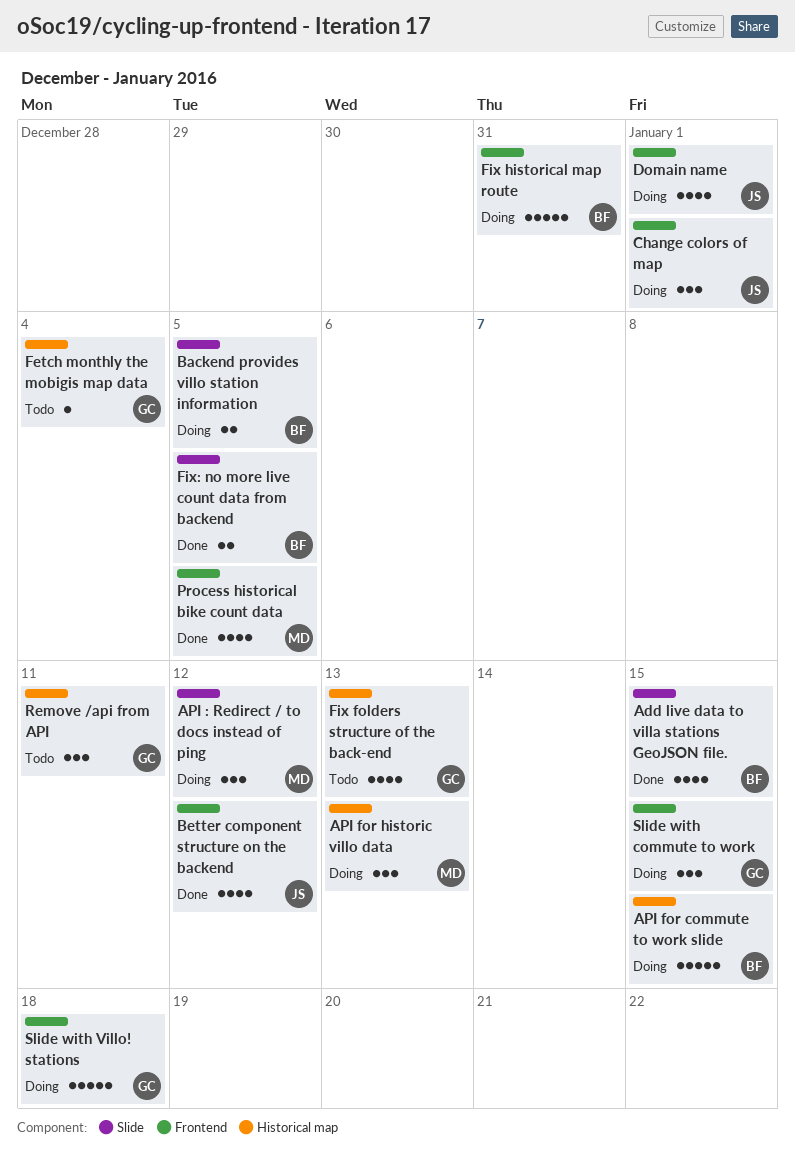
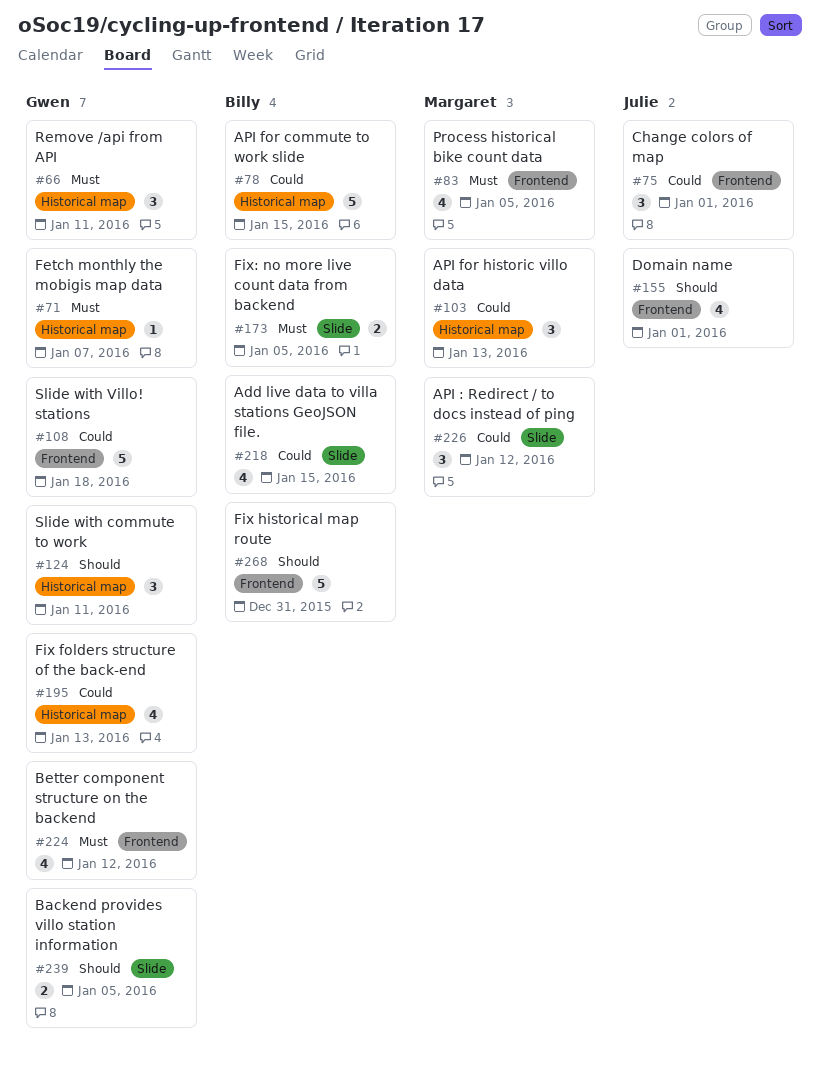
Backend provides villo station information, owner: Billy -> Gwen
Better component structure on the backend, owner: Julie -> Gwen
Fetch monthly the mobigis map data, due: Jan 4 -> Jan 7
Slide with commute to work, label: Frontend -> Historical map
Slide with commute to work, due: Jan 15 -> Jan 11

